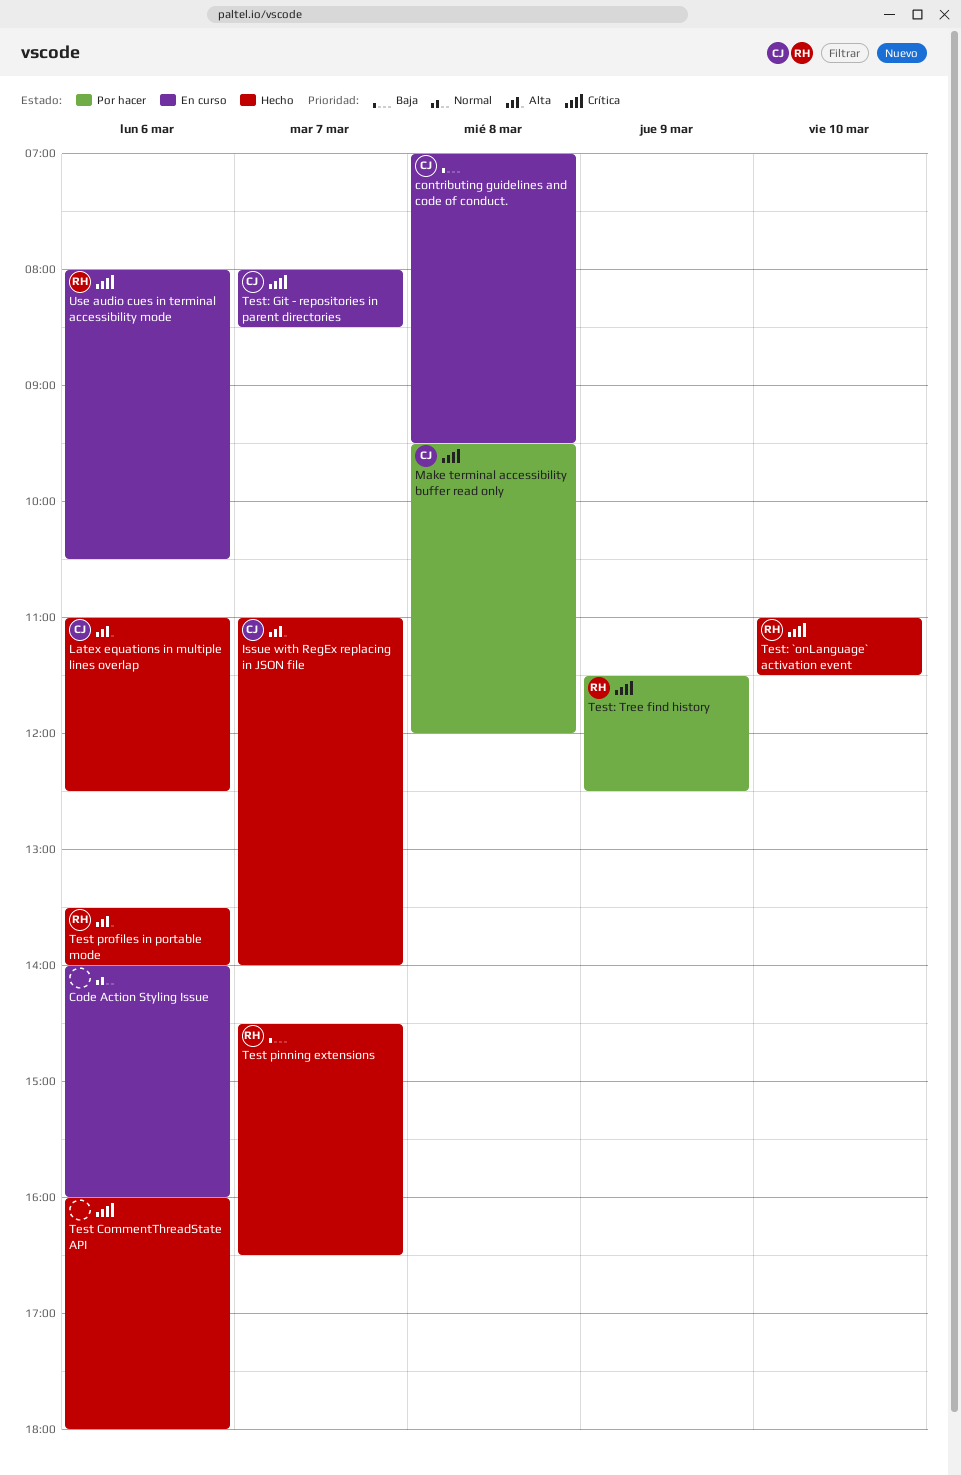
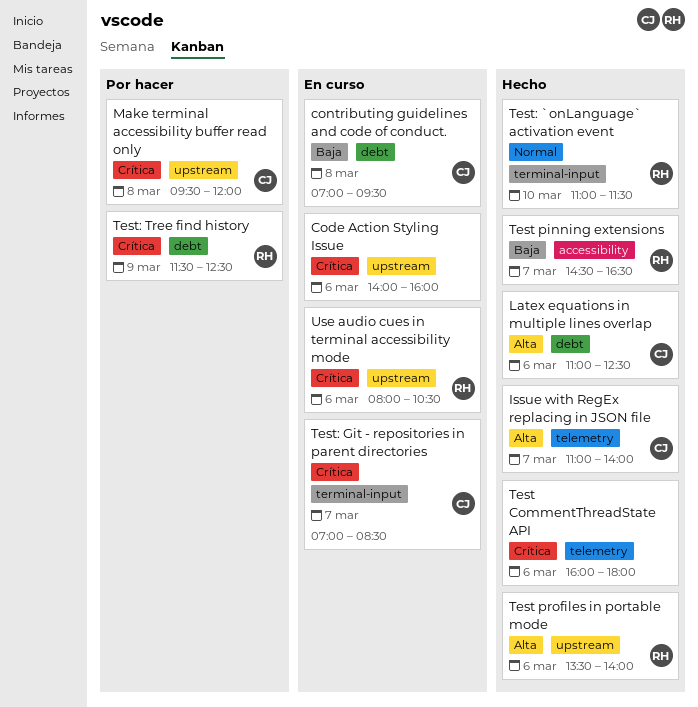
Code Action Styling Issue, priority: Normal -> Crítica
Test: `onLanguage` activation event, priority: Crítica -> Normal
Test: Git - repositories in parent directories, begins: 08:00 -> 07:00

